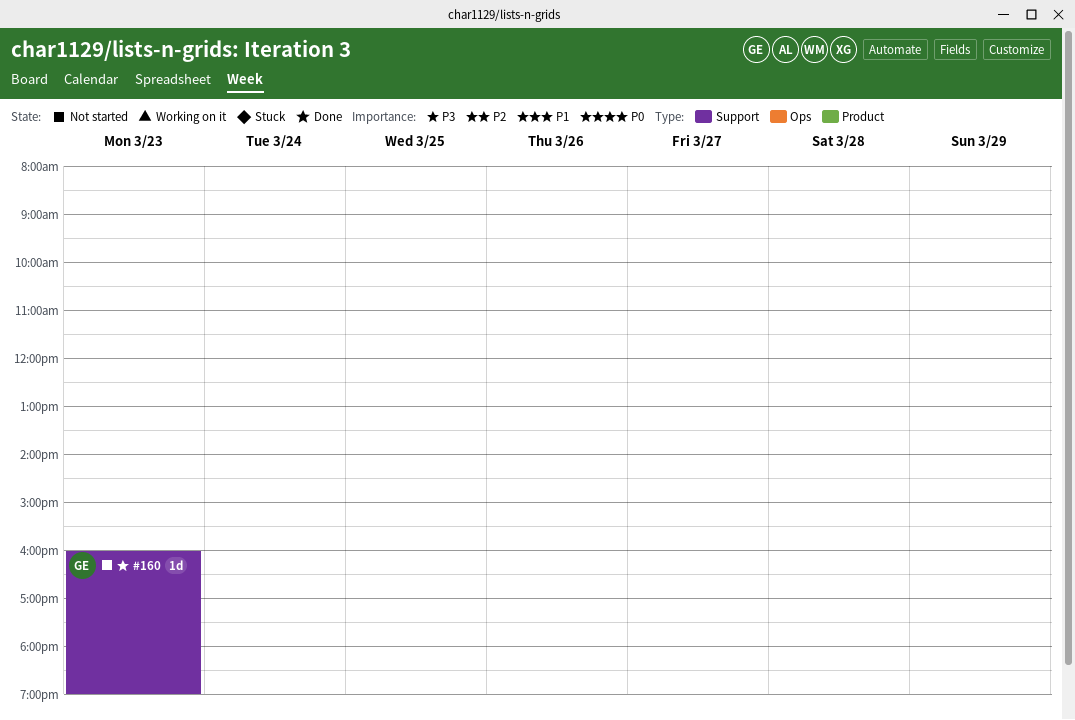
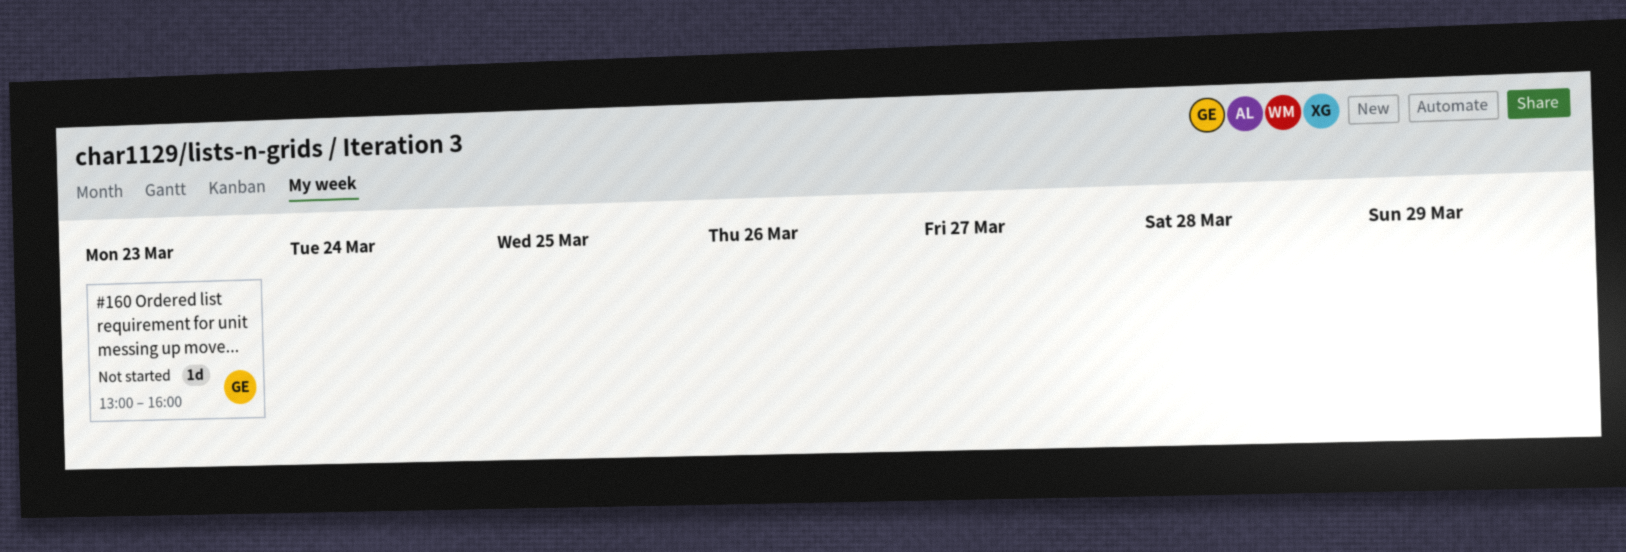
#160, begins: 16:00 -> 13:00
#160, ends: 19:00 -> 16:00

